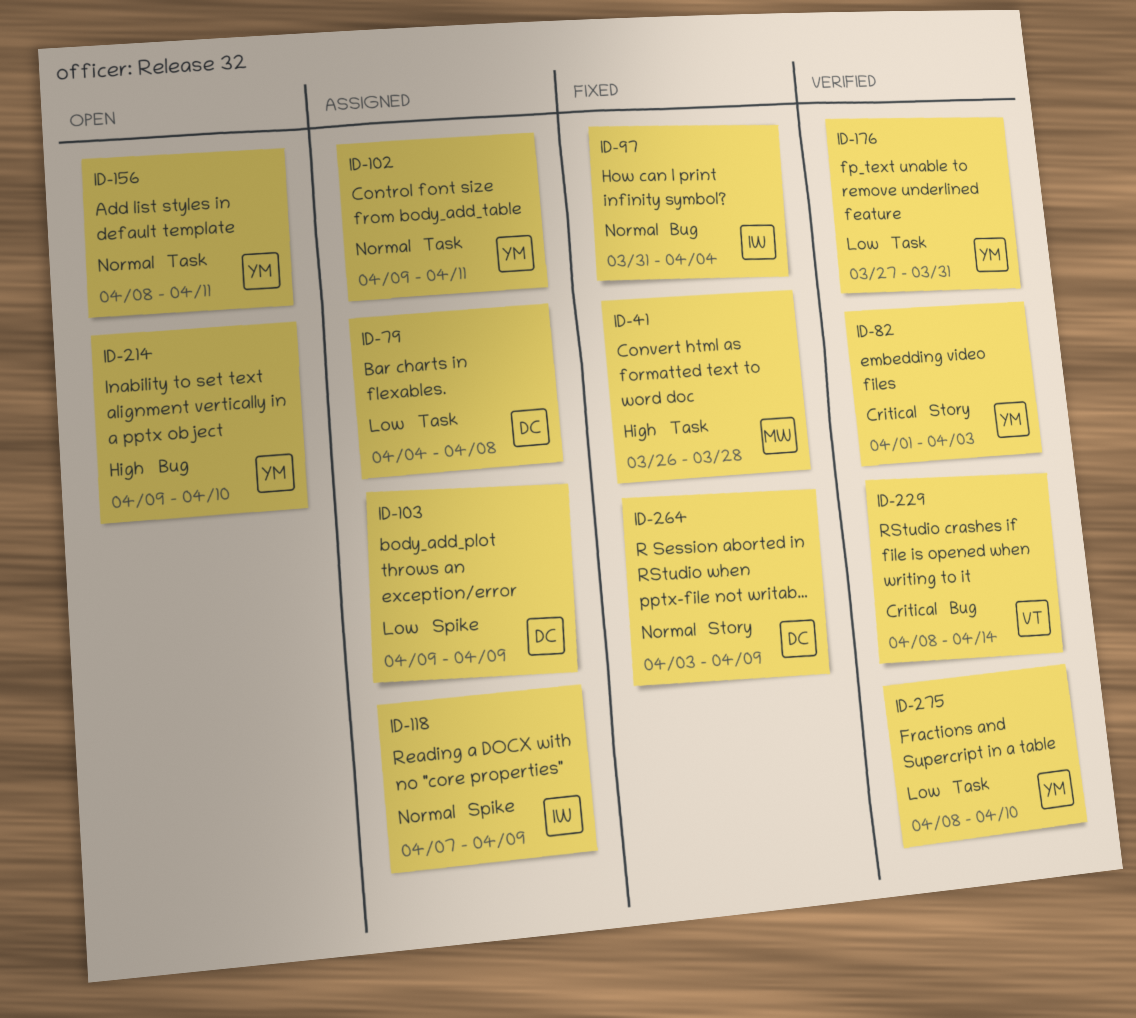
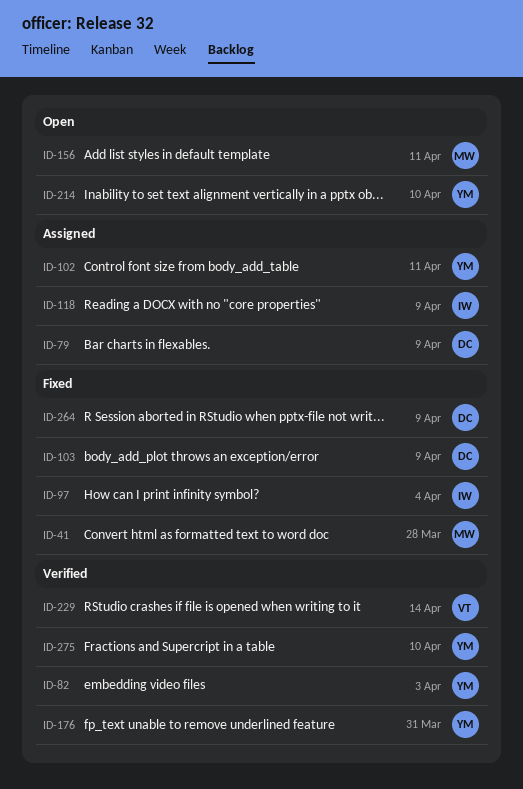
ID-79, due: Apr 8 -> Apr 9
ID-103, status: Assigned -> Fixed
ID-156, owner: YM -> MW

